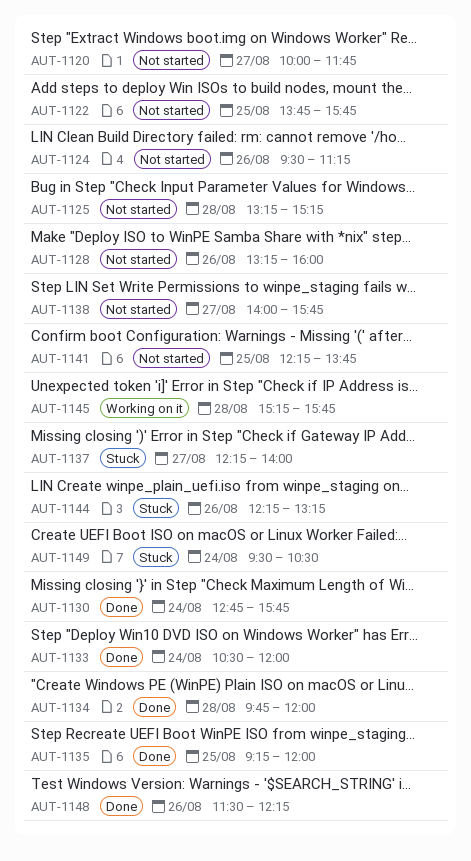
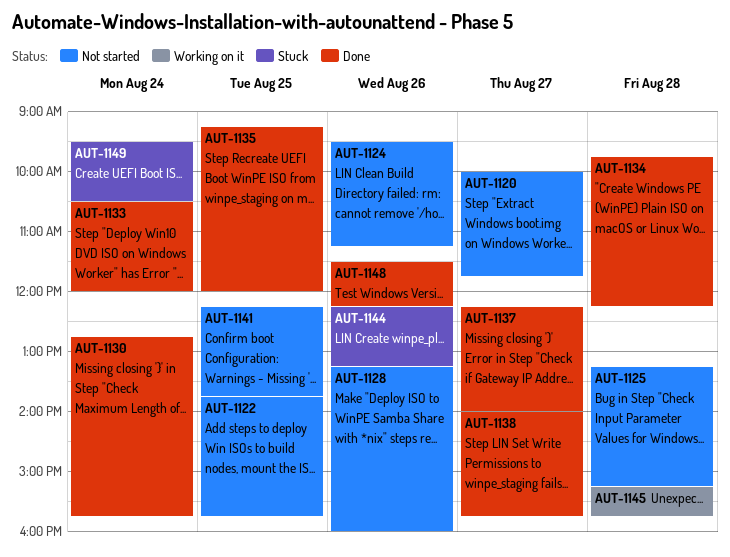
AUT-1134, ends: 12:00 -> 12:15
AUT-1137, status: Stuck -> Done
AUT-1138, status: Not started -> Done

